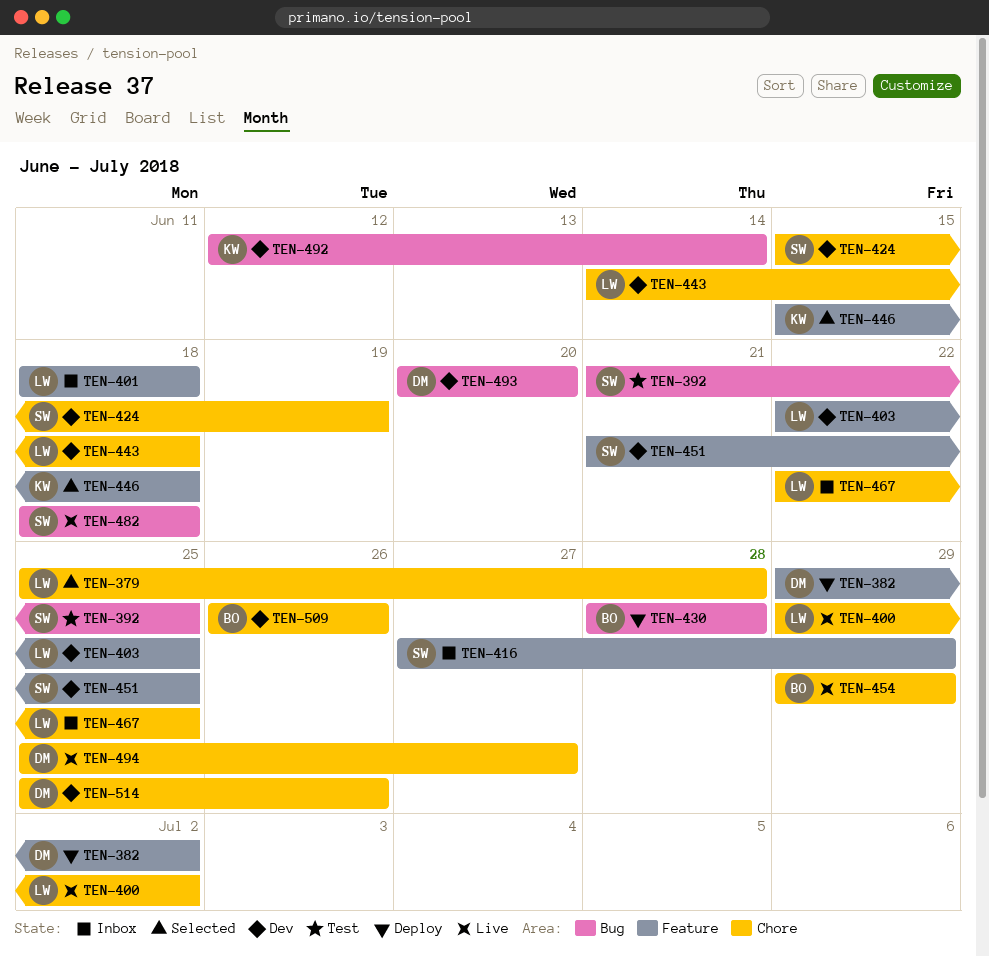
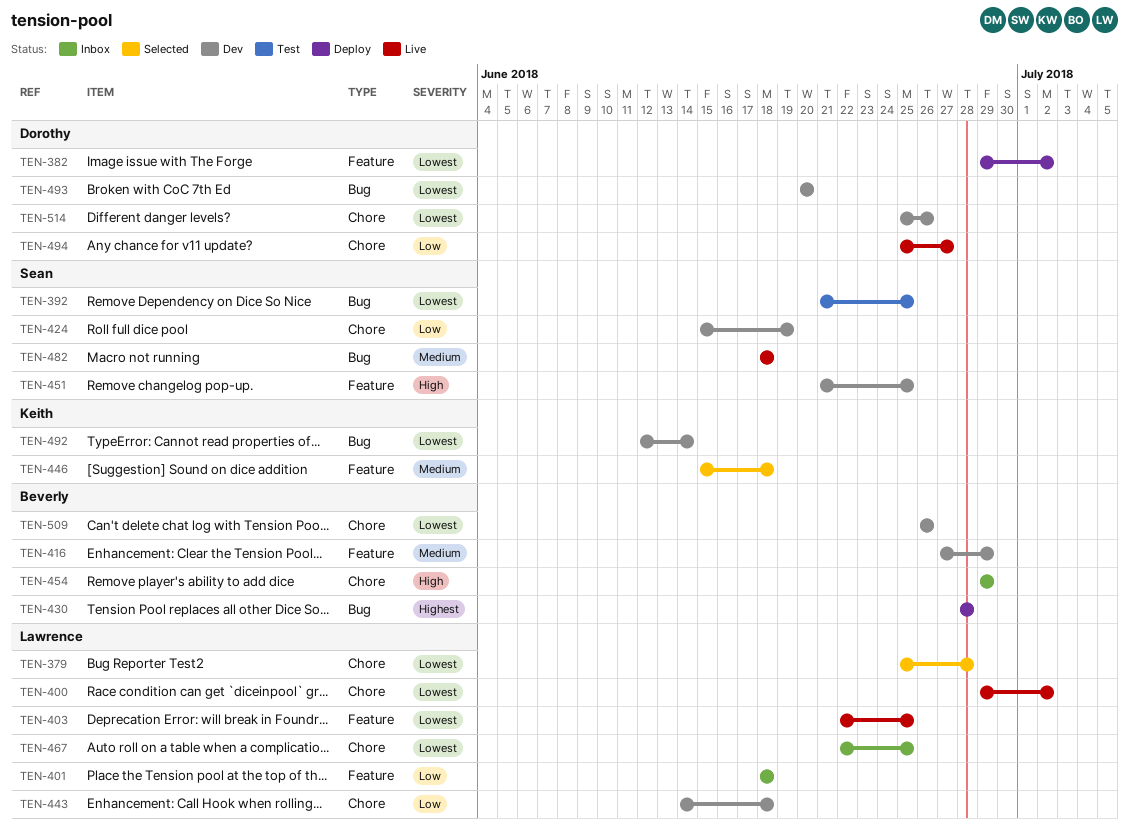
TEN-403, status: Dev -> Live
TEN-416, status: Inbox -> Dev
TEN-416, owner: Sean -> Beverly
TEN-454, status: Live -> Inbox

